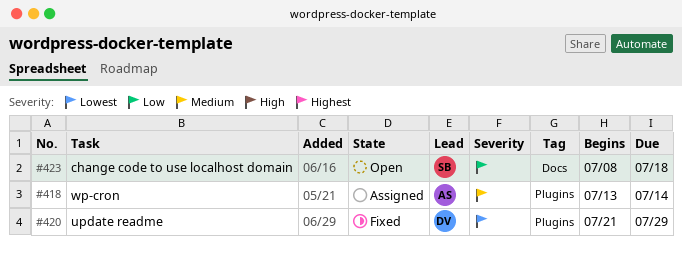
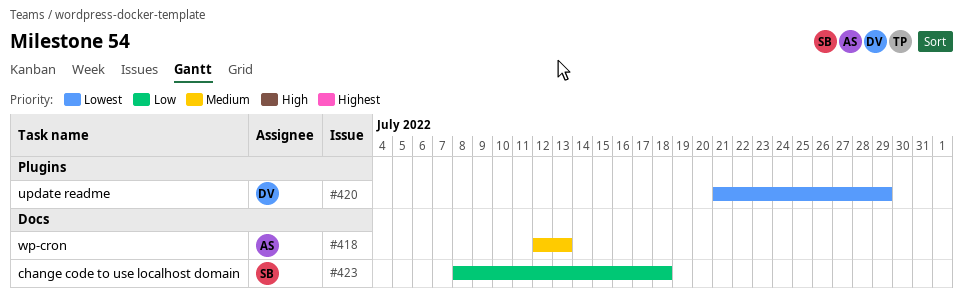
#418, label: Plugins -> Docs
#418, start: Jul 13 -> Jul 12
#418, due: Jul 14 -> Jul 13

